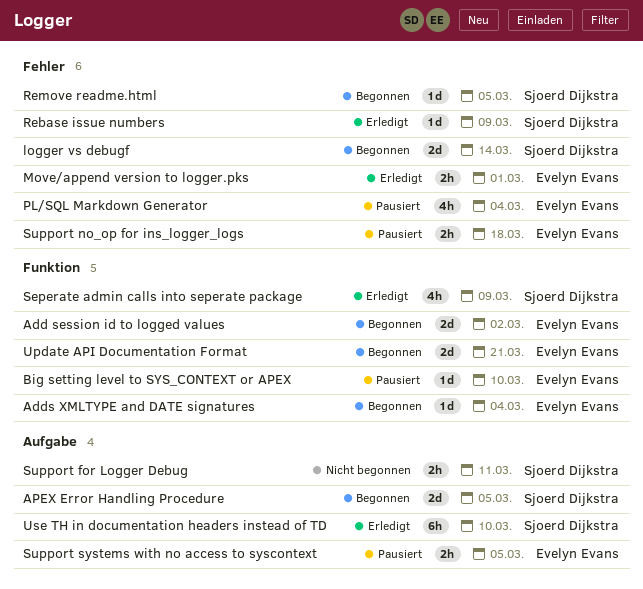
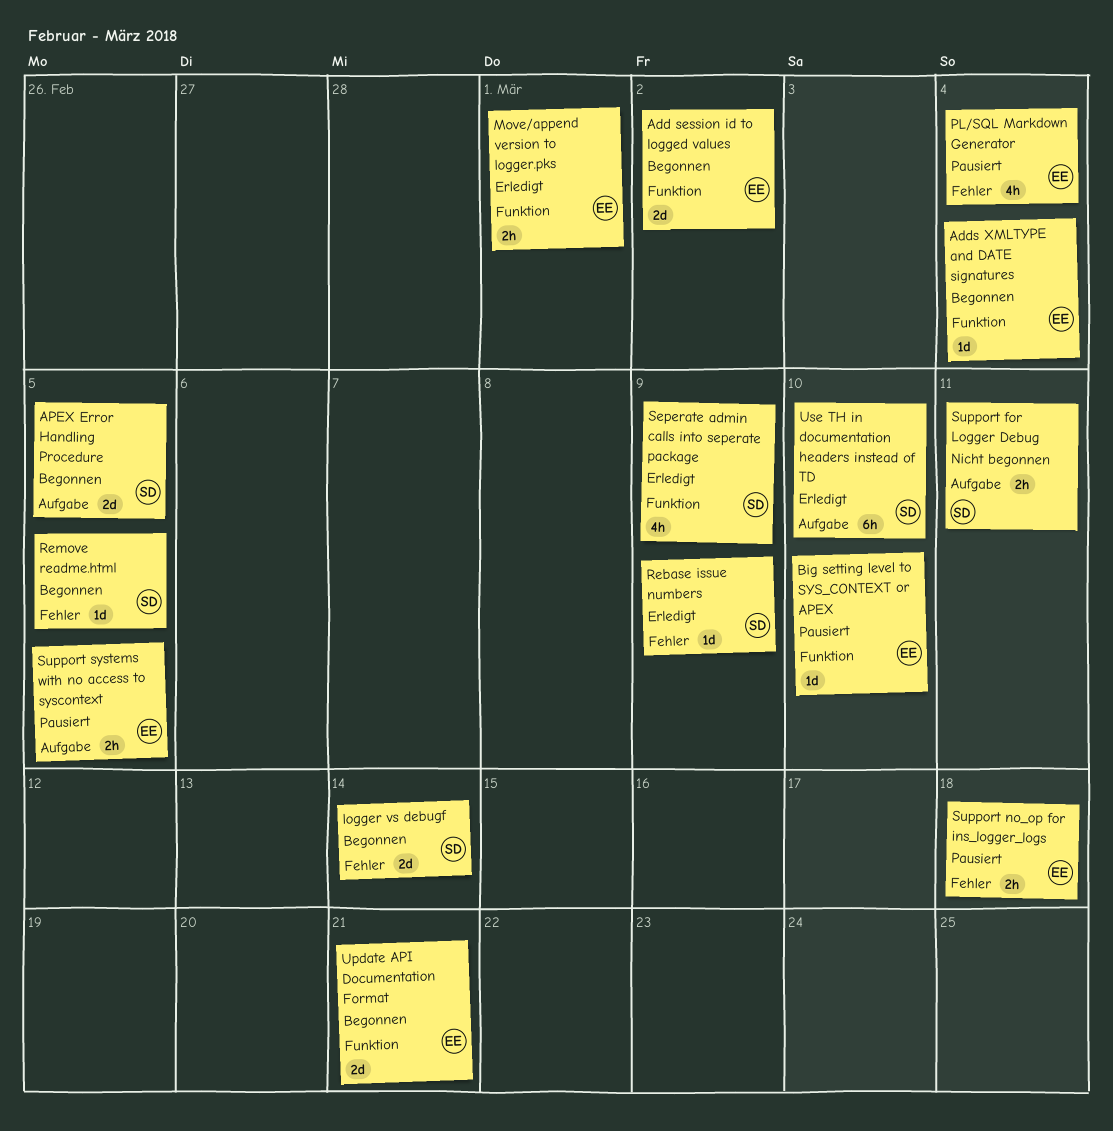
Move/append version to logger.pks, label: Fehler -> Funktion

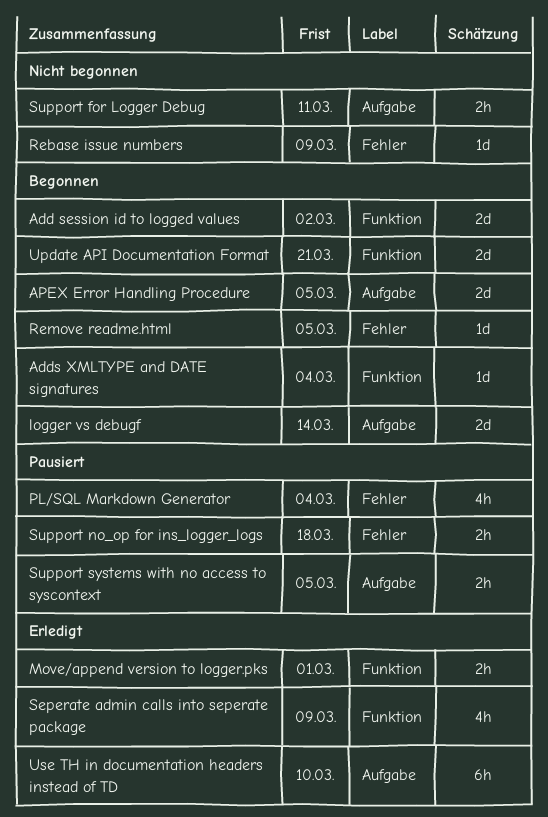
Big setting level to SYS_CONTEXT or APEX: present -> none
logger vs debugf, label: Fehler -> Aufgabe
Rebase issue numbers, status: Erledigt -> Nicht begonnen

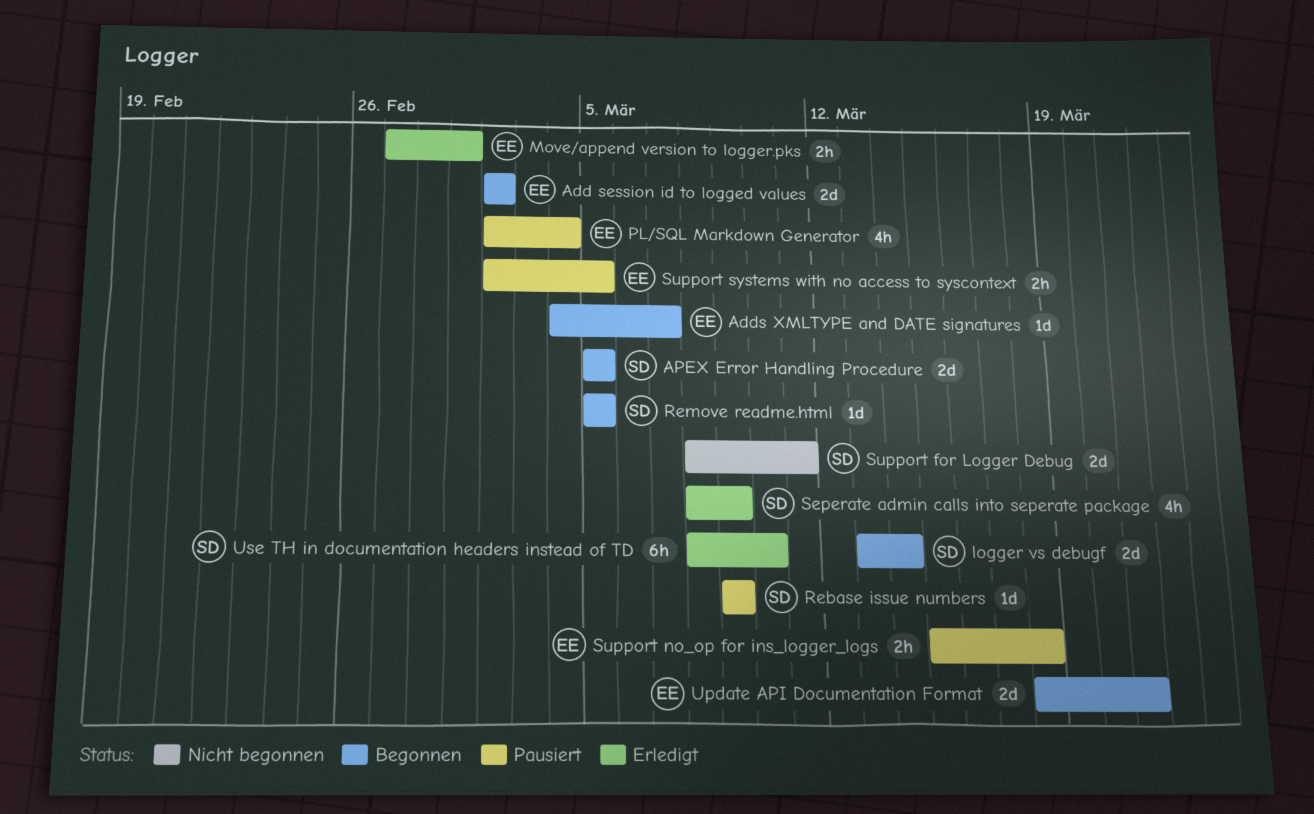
Adds XMLTYPE and DATE signatures, due: Mar 4 -> Mar 7
Rebase issue numbers, status: Nicht begonnen -> Pausiert
Support for Logger Debug, estimate: 2h -> 2d

